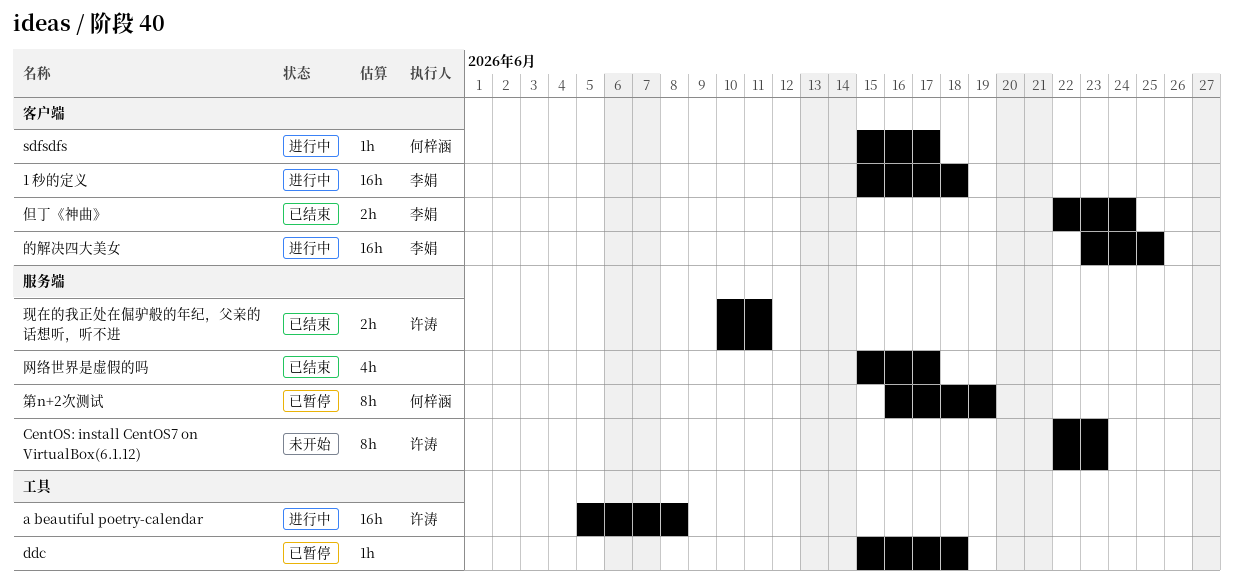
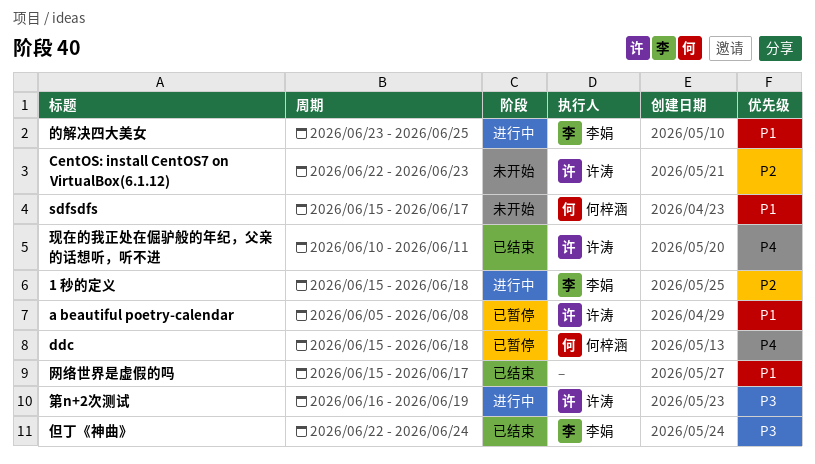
a beautiful poetry-calendar, status: 进行中 -> 已暂停
ddc, owner: none -> 何梓涵
sdfsdfs, status: 进行中 -> 未开始
第n+2次测试, status: 已暂停 -> 进行中
第n+2次测试, owner: 何梓涵 -> 许涛

